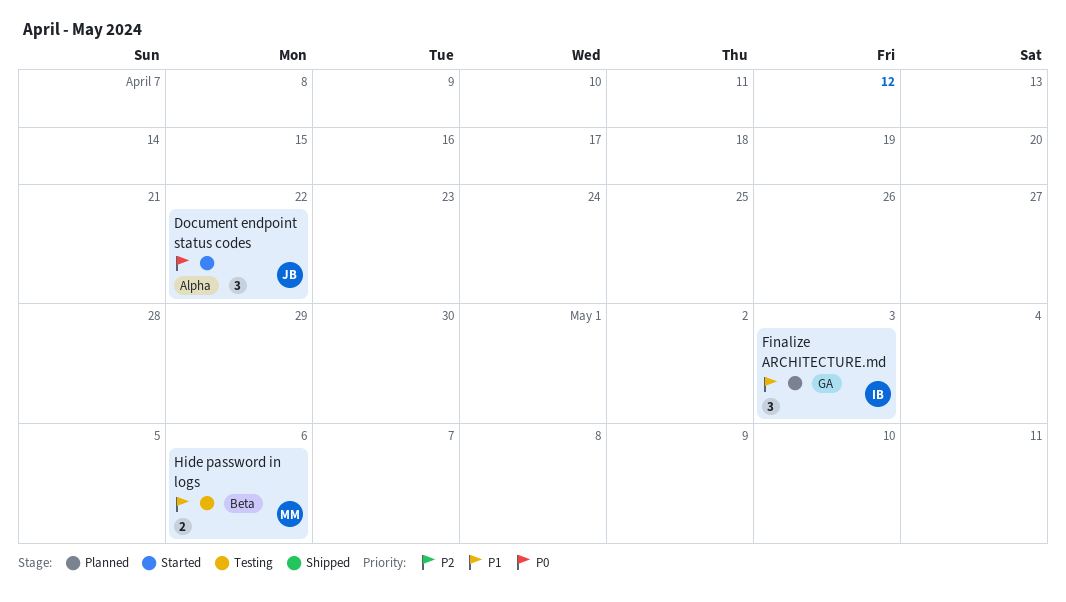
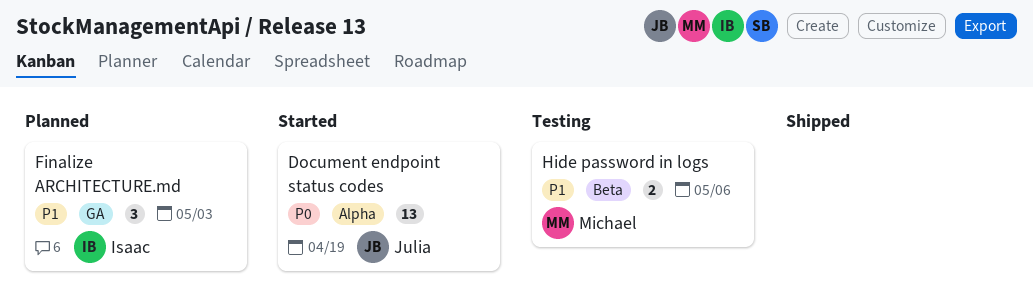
Document endpoint status codes, estimate: 3 -> 13
Document endpoint status codes, due: Apr 22 -> Apr 19

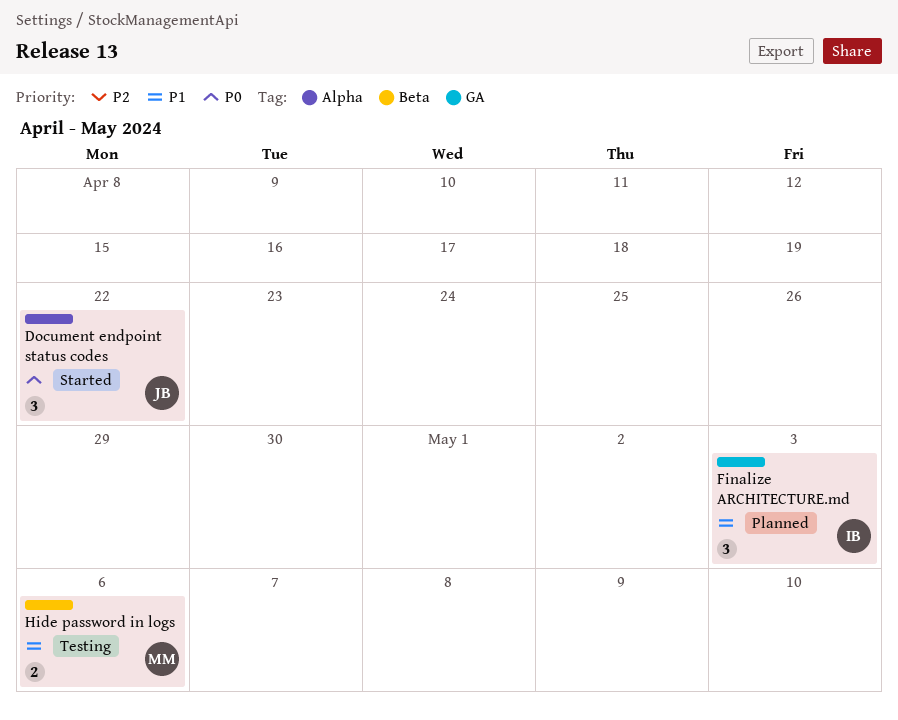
Document endpoint status codes, estimate: 13 -> 3
Document endpoint status codes, due: Apr 19 -> Apr 22

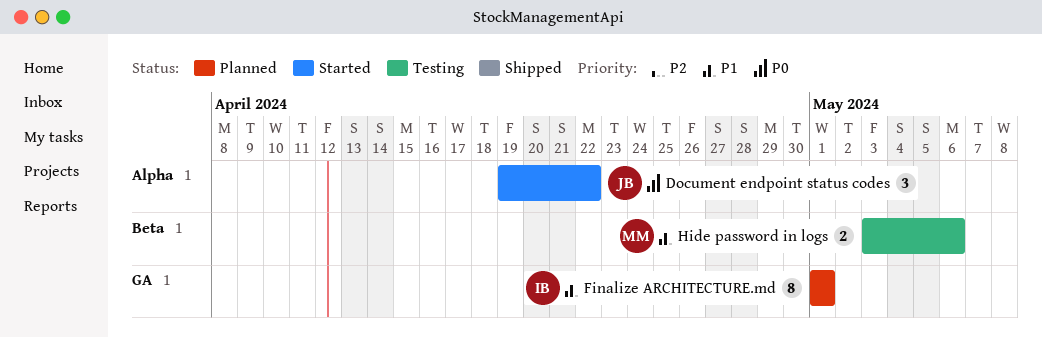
Finalize ARCHITECTURE.md, estimate: 3 -> 8
Finalize ARCHITECTURE.md, due: May 3 -> May 1

